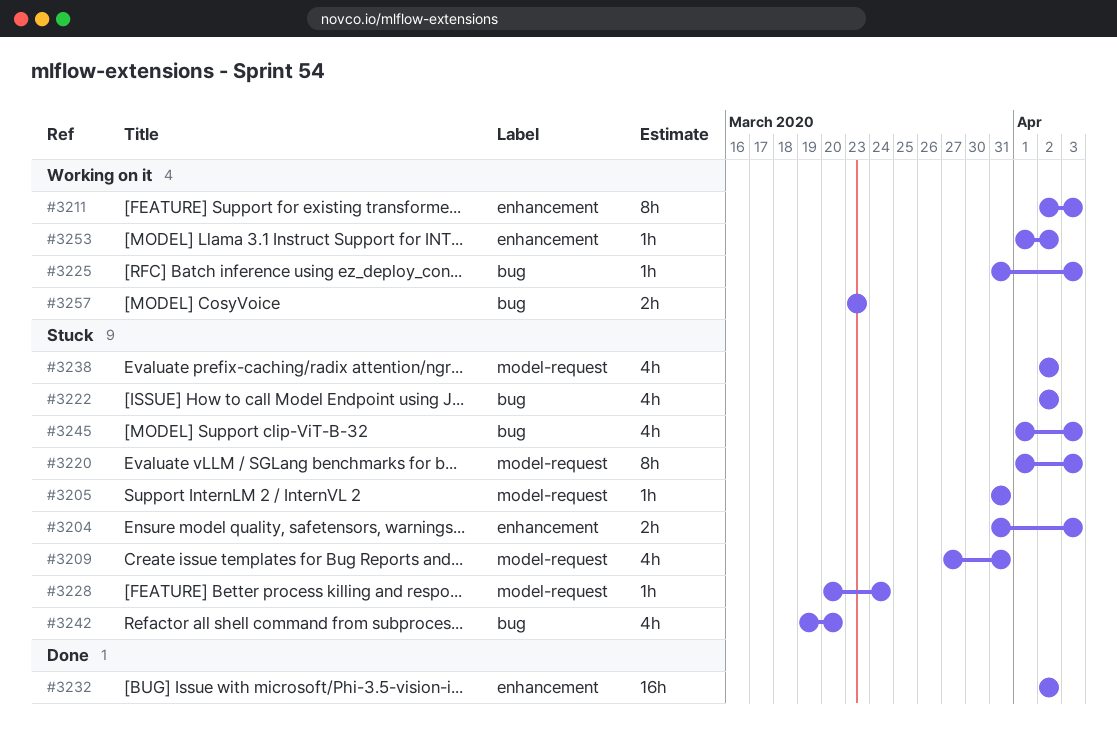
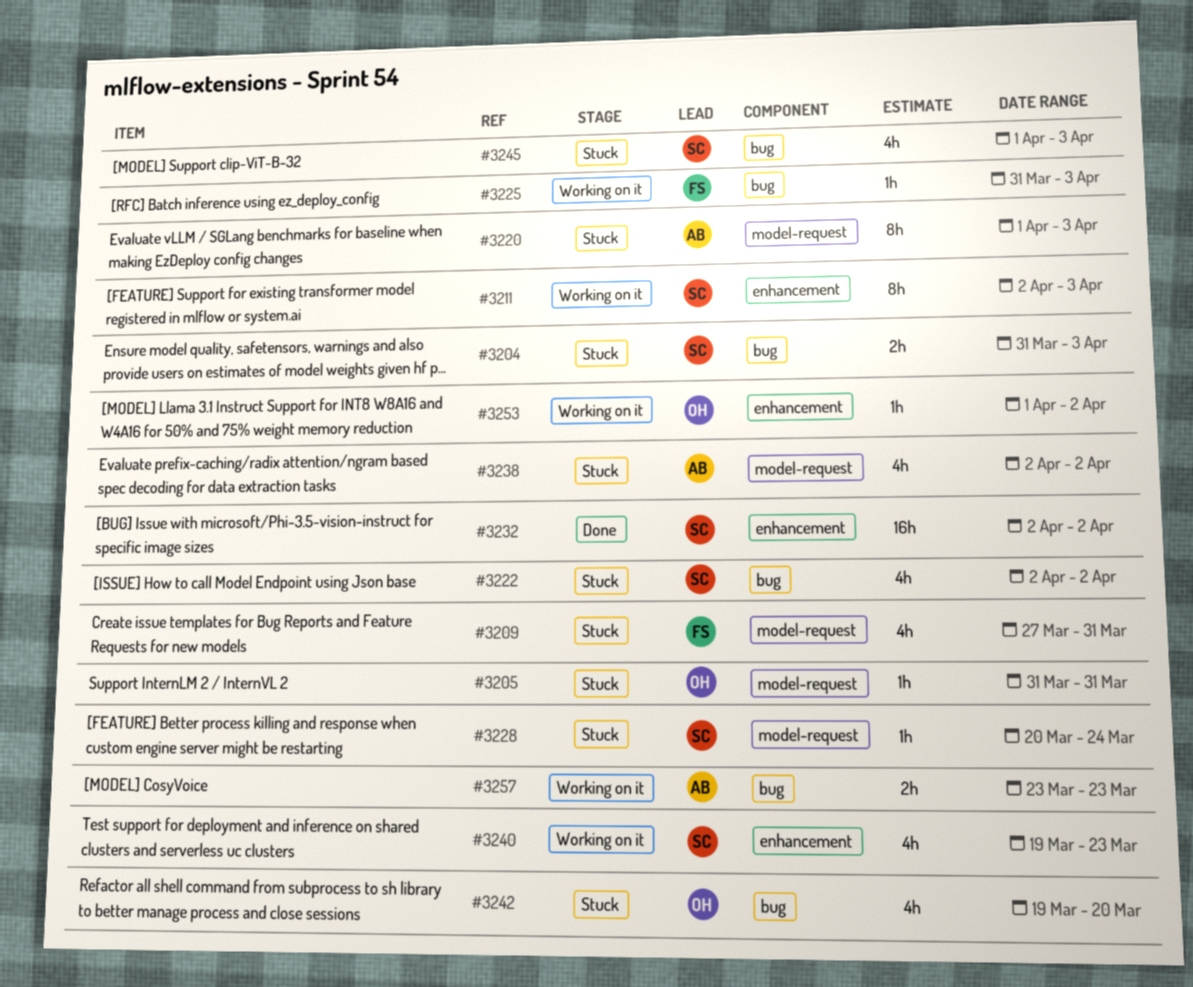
#3204, label: enhancement -> bug
#3240: none -> present

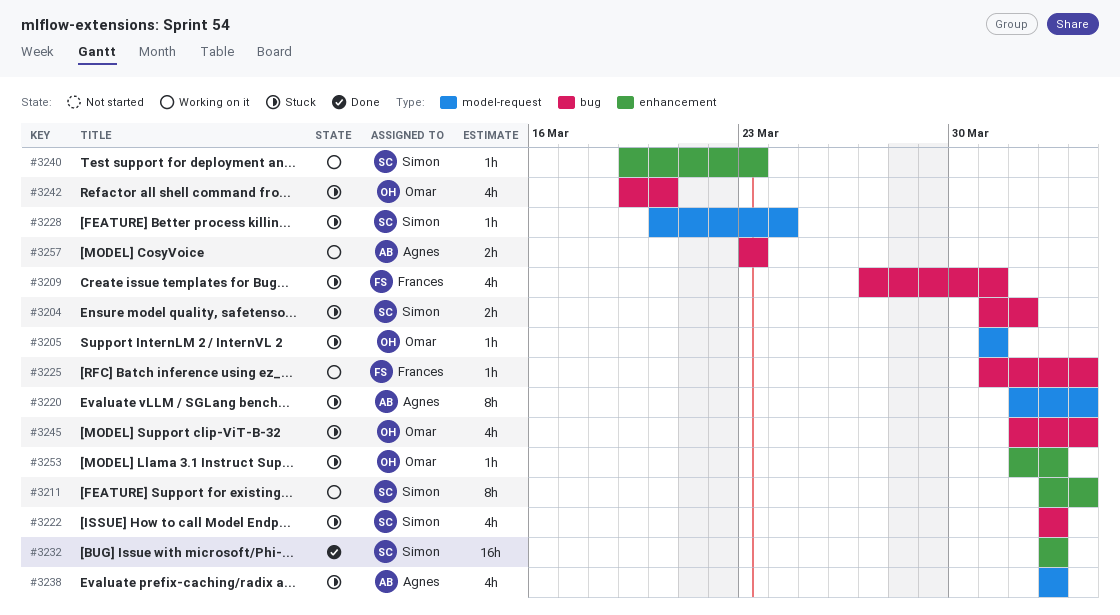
#3204, due: Apr 3 -> Apr 1
#3209, label: model-request -> bug
#3240, estimate: 4h -> 1h
#3245, owner: Simon -> Omar
#3253, status: Working on it -> Stuck

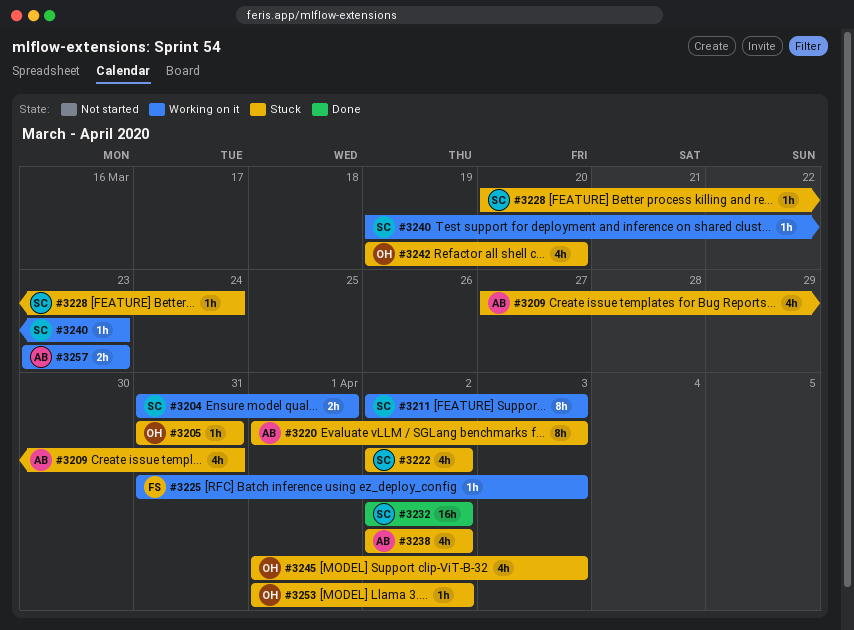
#3204, status: Stuck -> Working on it
#3209, owner: Frances -> Agnes

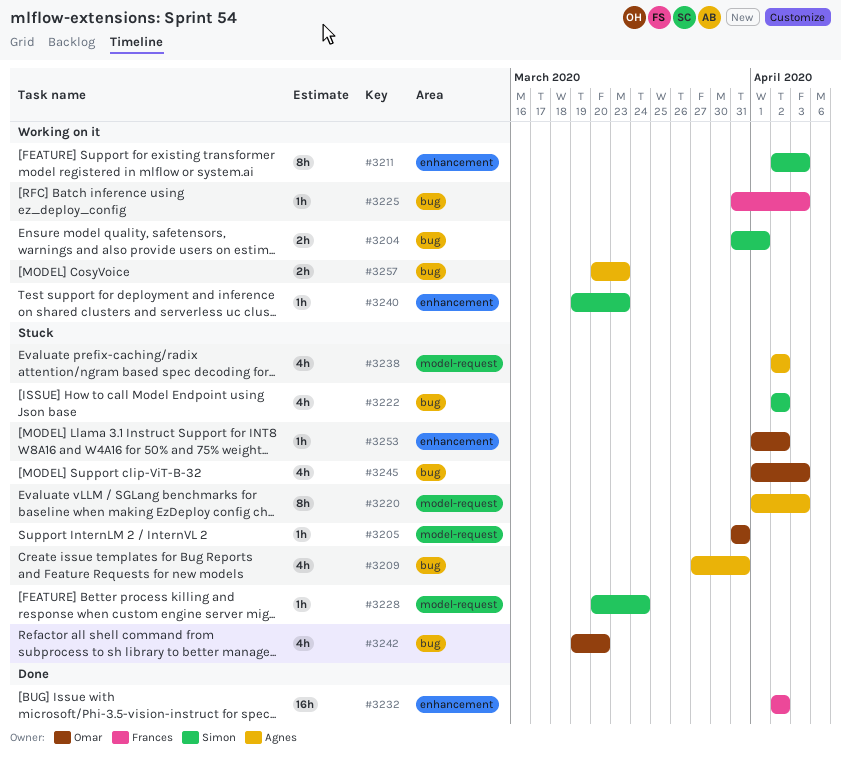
#3232, owner: Simon -> Frances
#3257, start: Mar 23 -> Mar 20

